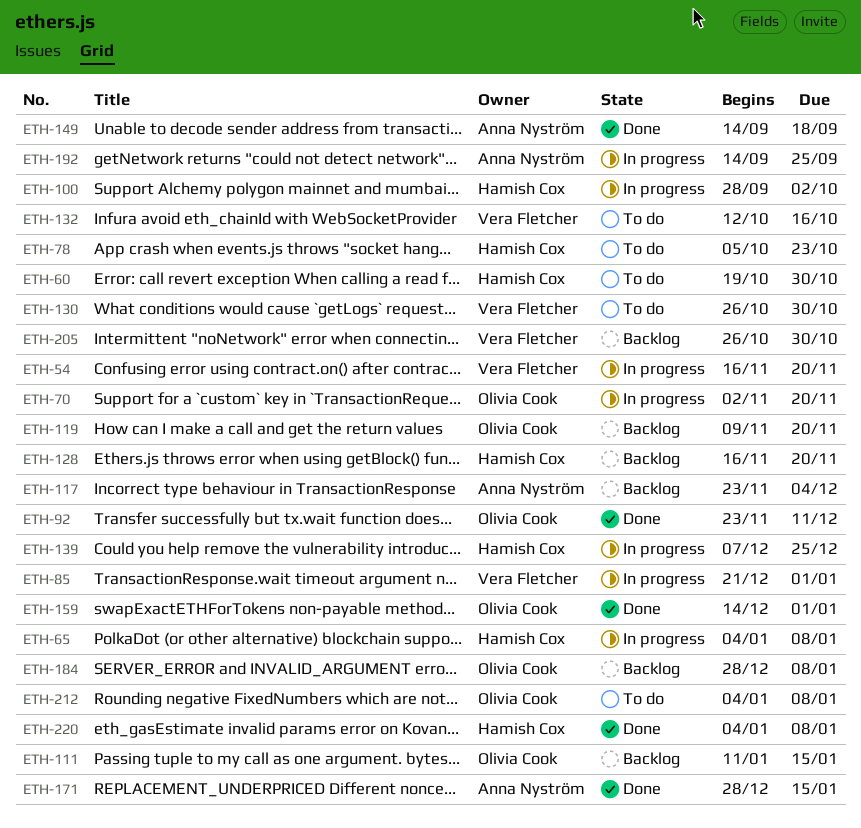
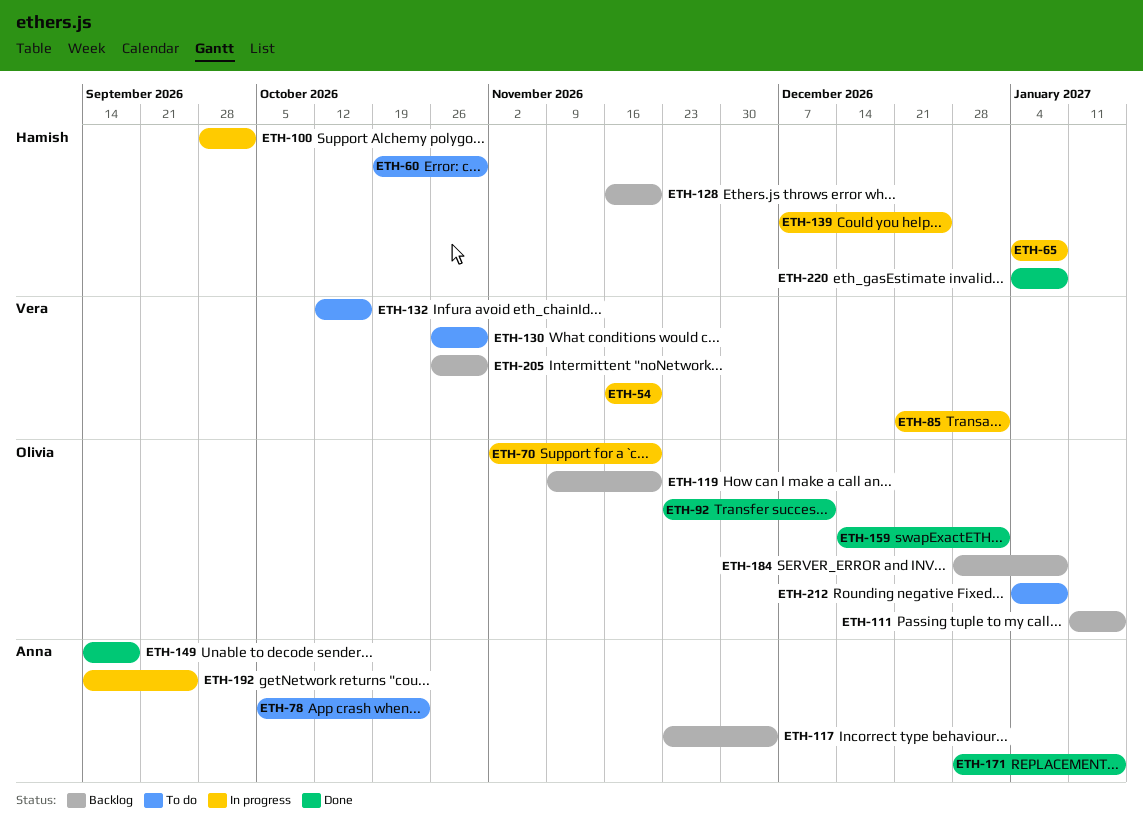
ETH-78, owner: Hamish Cox -> Anna Nyström

